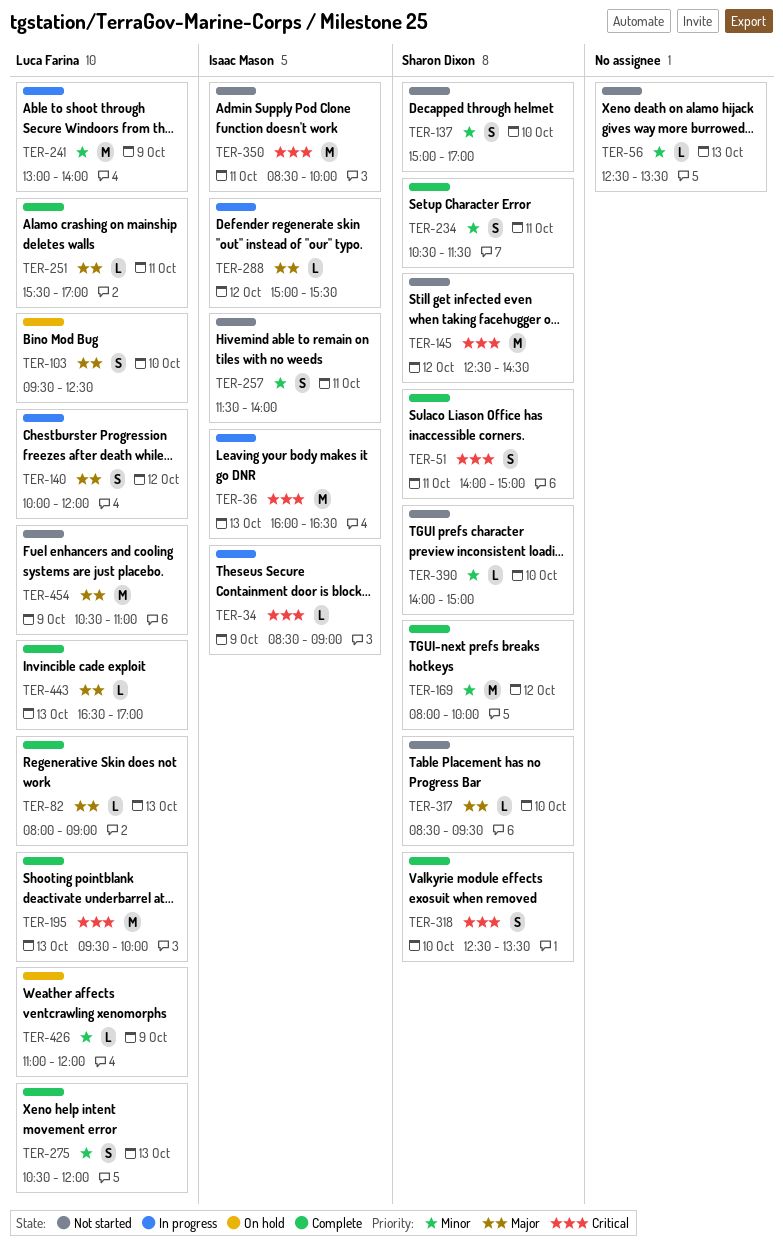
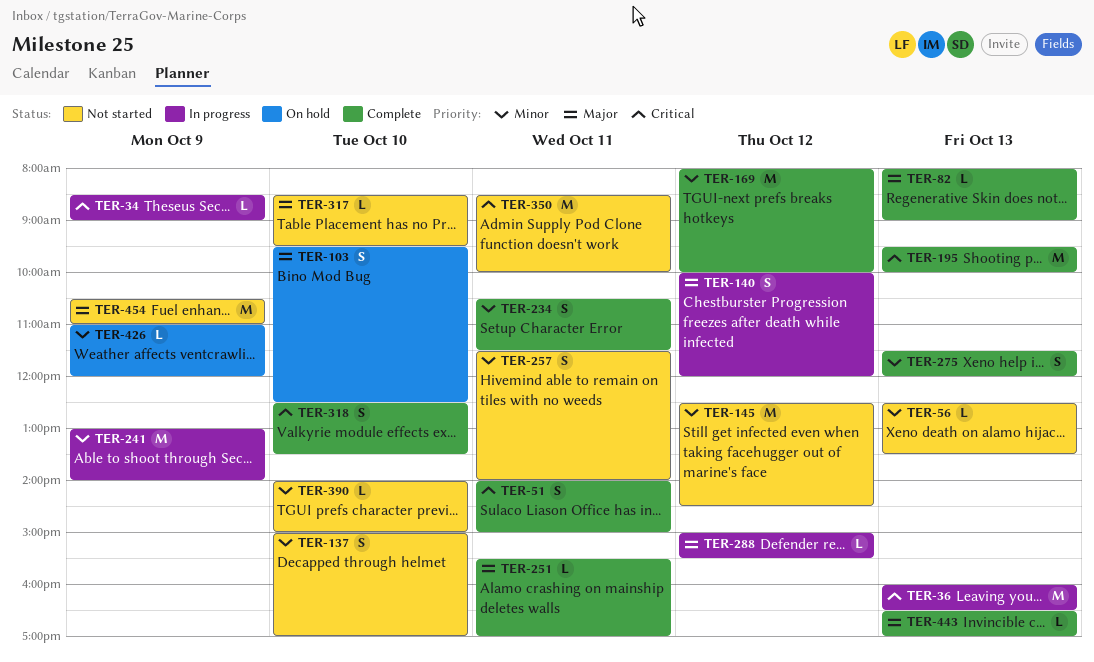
TER-145, priority: Critical -> Minor
TER-275, begins: 10:30 -> 11:30

